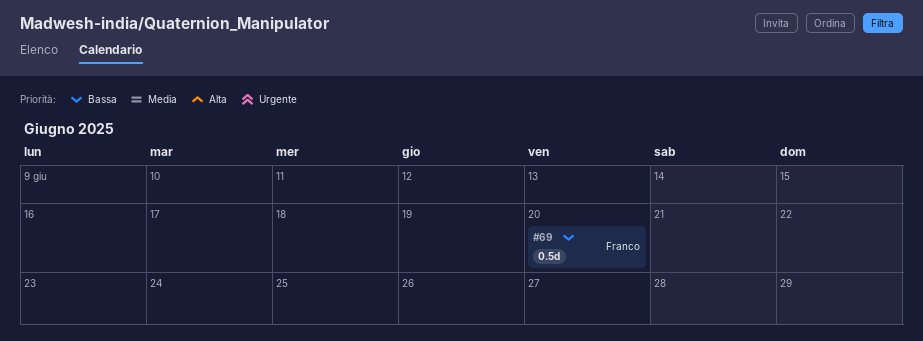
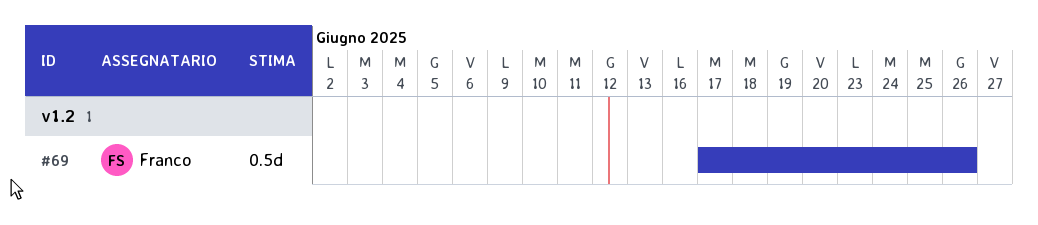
#69, due: Jun 20 -> Jun 26

